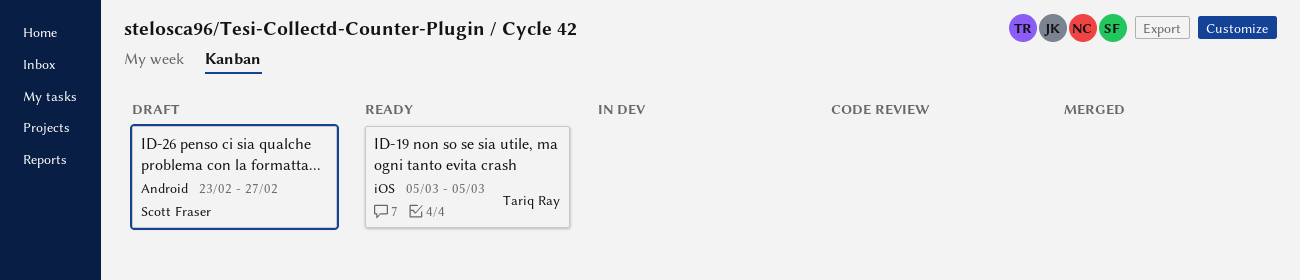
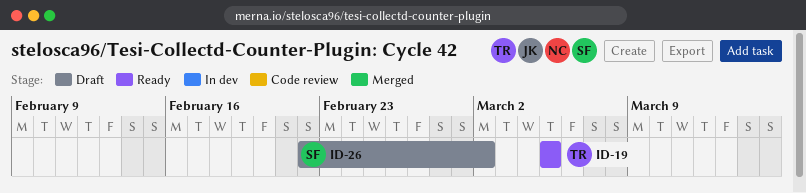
ID-26, start: Feb 23 -> Feb 22
ID-26, due: Feb 27 -> Mar 2

